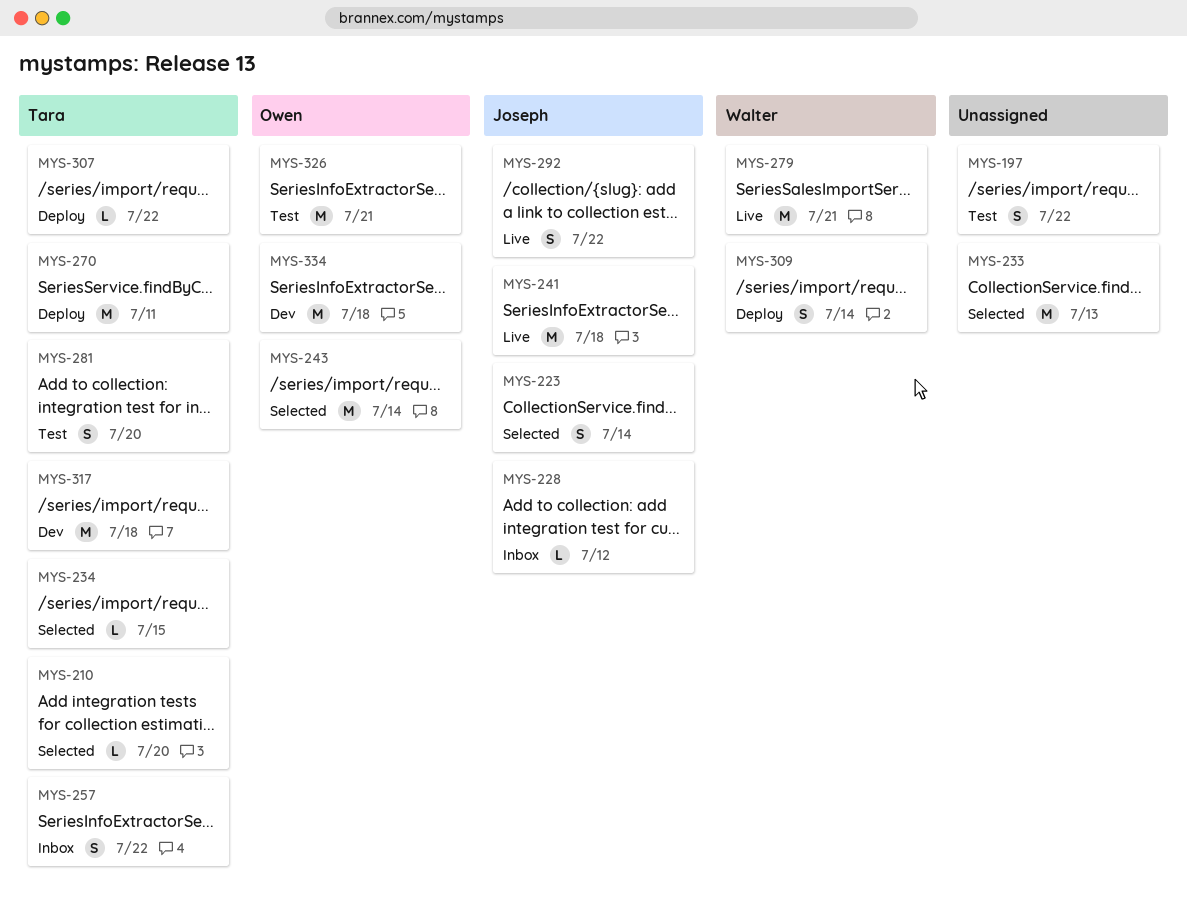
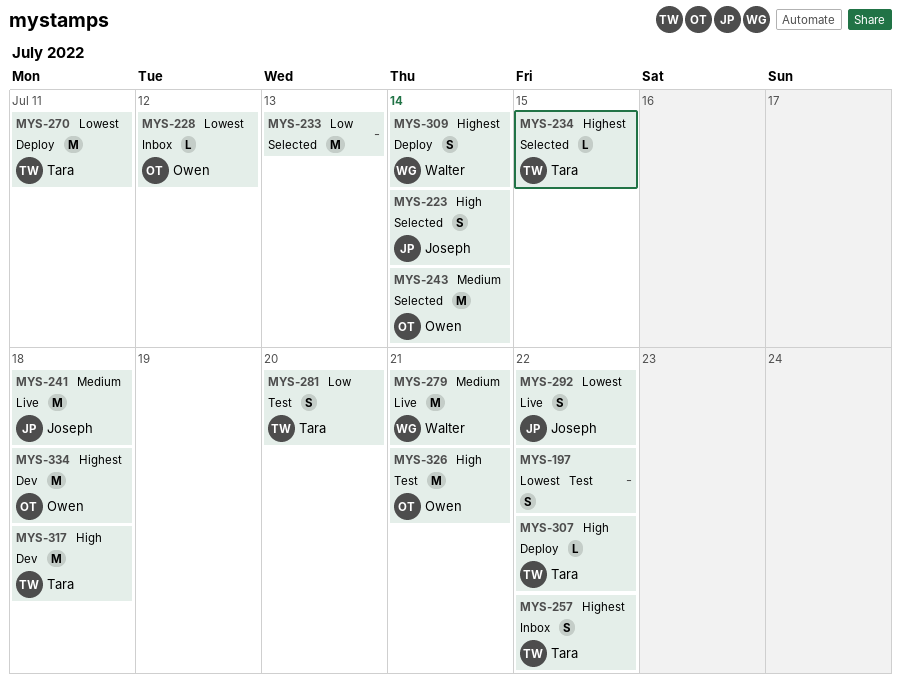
MYS-210: present -> none
MYS-228, owner: Joseph -> Owen

